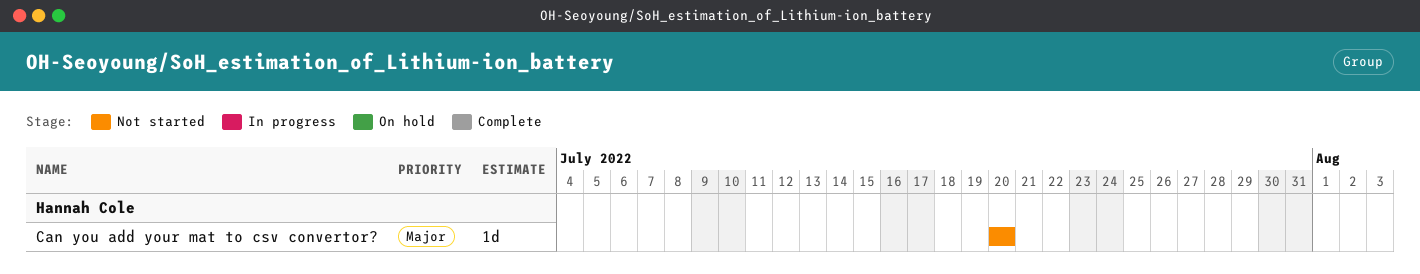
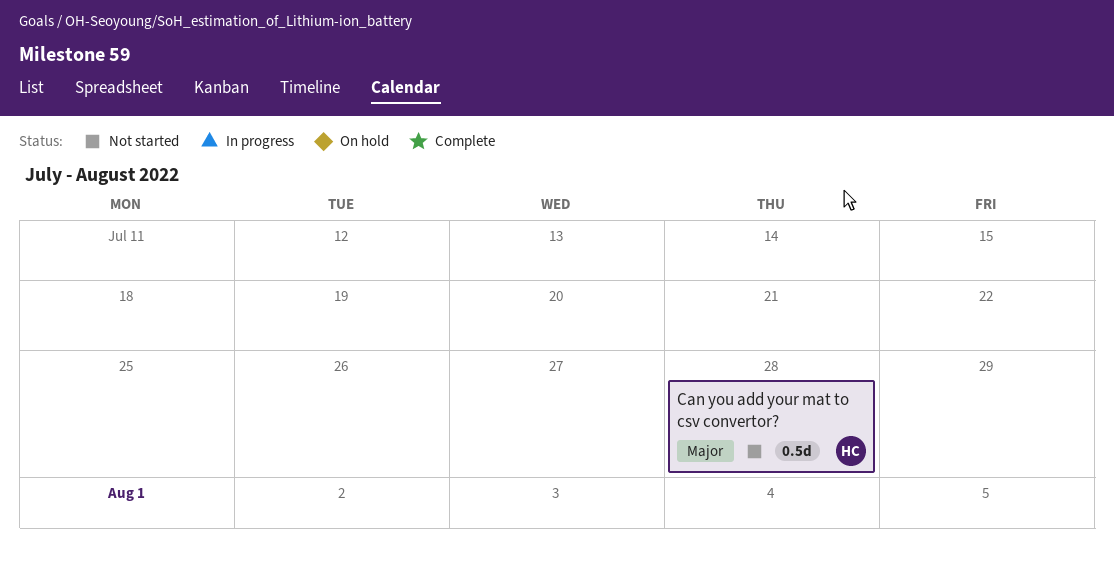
Can you add your mat to csv convertor?, estimate: 1d -> 0.5d
Can you add your mat to csv convertor?, due: Jul 20 -> Jul 28

